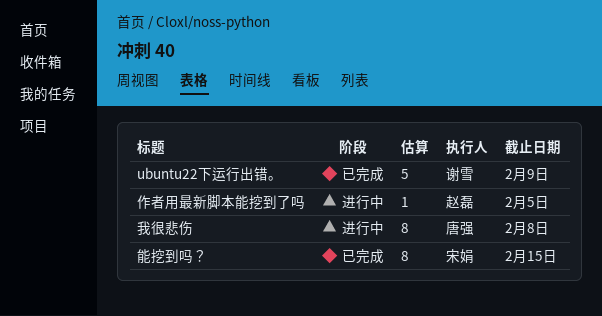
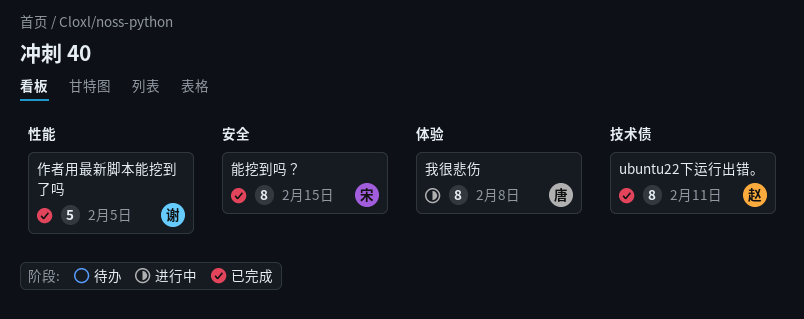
ubuntu22下运行出错。, owner: 谢雪 -> 赵磊
ubuntu22下运行出错。, estimate: 5 -> 8
ubuntu22下运行出错。, due: Feb 9 -> Feb 11
作者用最新脚本能挖到了吗, status: 进行中 -> 已完成
作者用最新脚本能挖到了吗, owner: 赵磊 -> 谢雪
作者用最新脚本能挖到了吗, estimate: 1 -> 5

